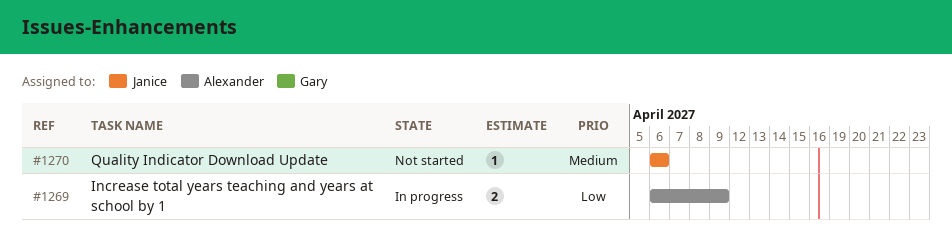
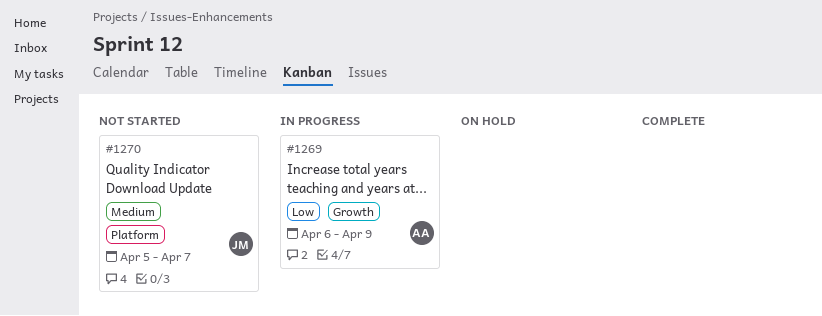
#1270, start: Apr 6 -> Apr 5
#1270, due: Apr 6 -> Apr 7

